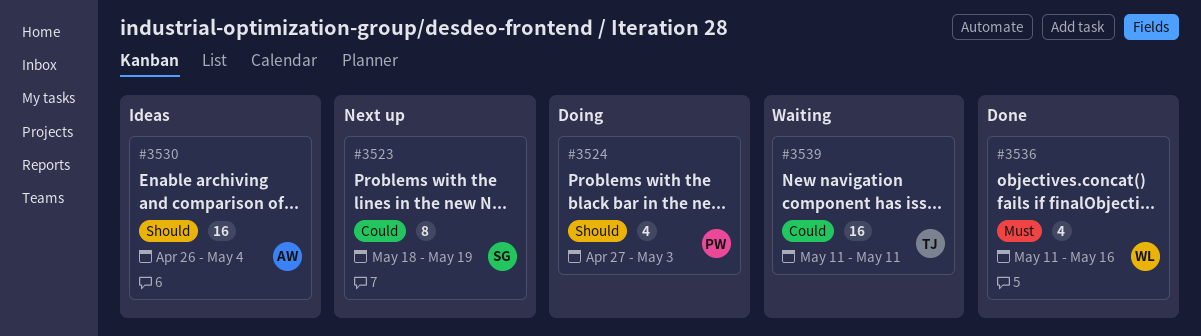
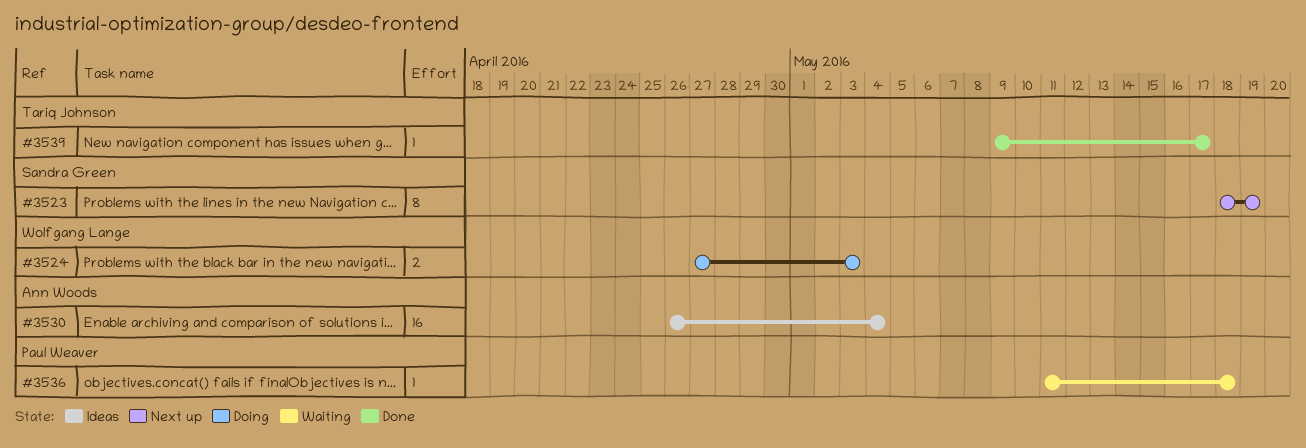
#3524, owner: Paul Weaver -> Wolfgang Lange
#3524, estimate: 4 -> 2
#3536, status: Done -> Waiting
#3536, owner: Wolfgang Lange -> Paul Weaver
#3536, estimate: 4 -> 1
#3536, due: May 16 -> May 18
#3539, status: Waiting -> Done
#3539, estimate: 16 -> 1
#3539, start: May 11 -> May 9
#3539, due: May 11 -> May 17

